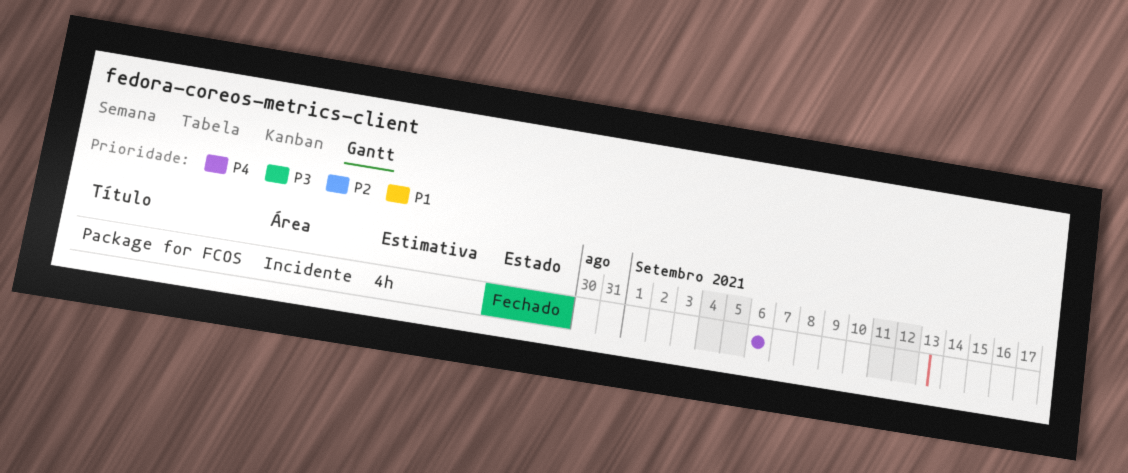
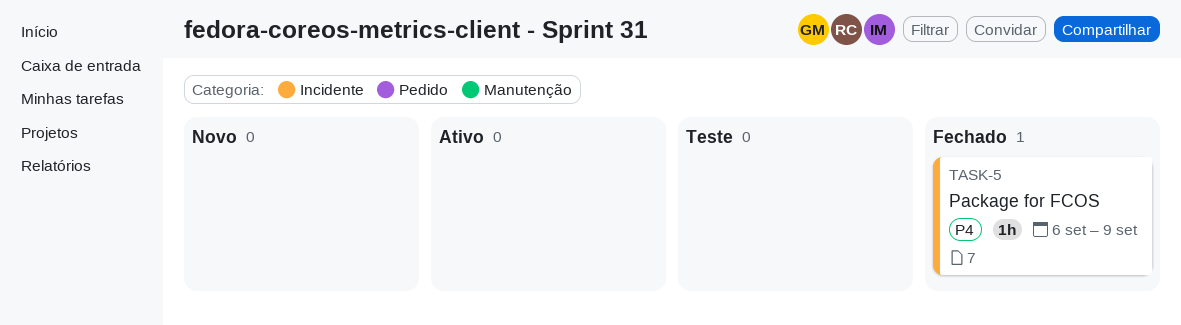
Package for FCOS, estimate: 4h -> 1h
Package for FCOS, due: Sep 6 -> Sep 9

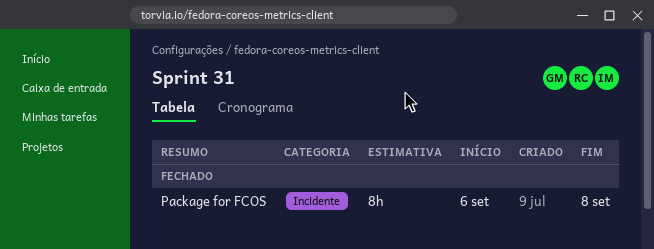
Package for FCOS, estimate: 1h -> 8h
Package for FCOS, due: Sep 9 -> Sep 8

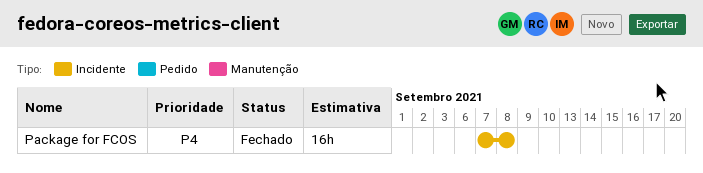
Package for FCOS, estimate: 8h -> 16h
Package for FCOS, start: Sep 6 -> Sep 7

